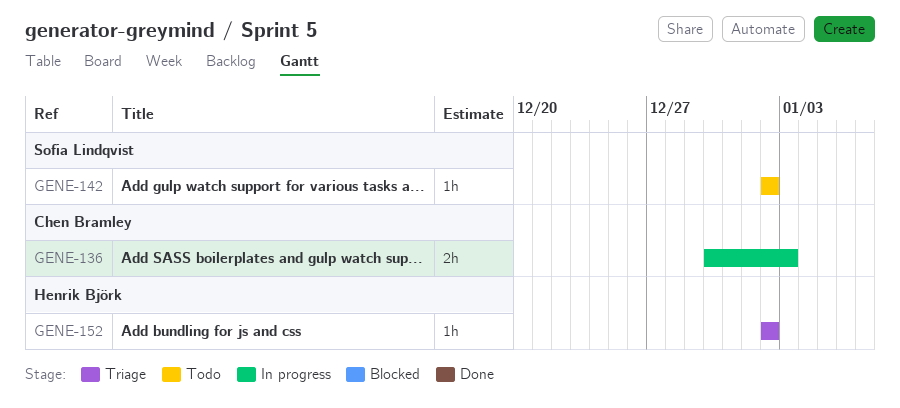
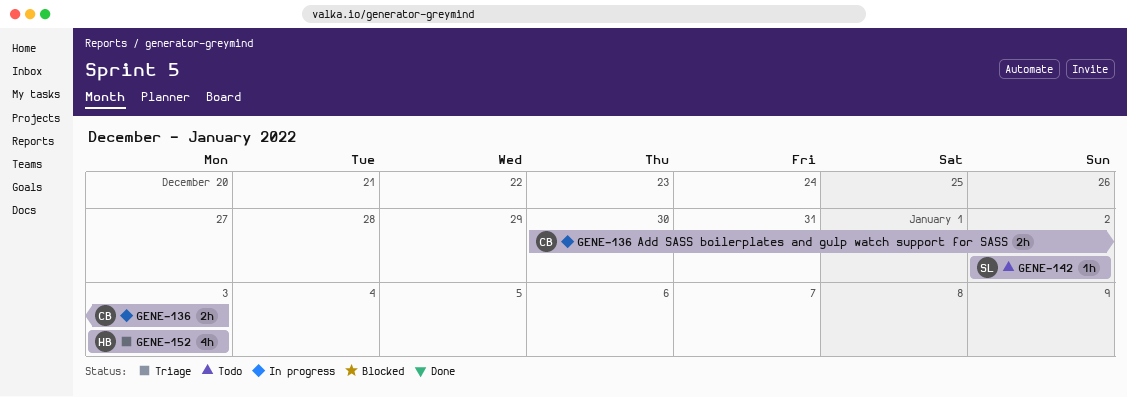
GENE-152, estimate: 1h -> 4h
GENE-152, start: Jan 2 -> Jan 3
GENE-152, due: Jan 2 -> Jan 3

